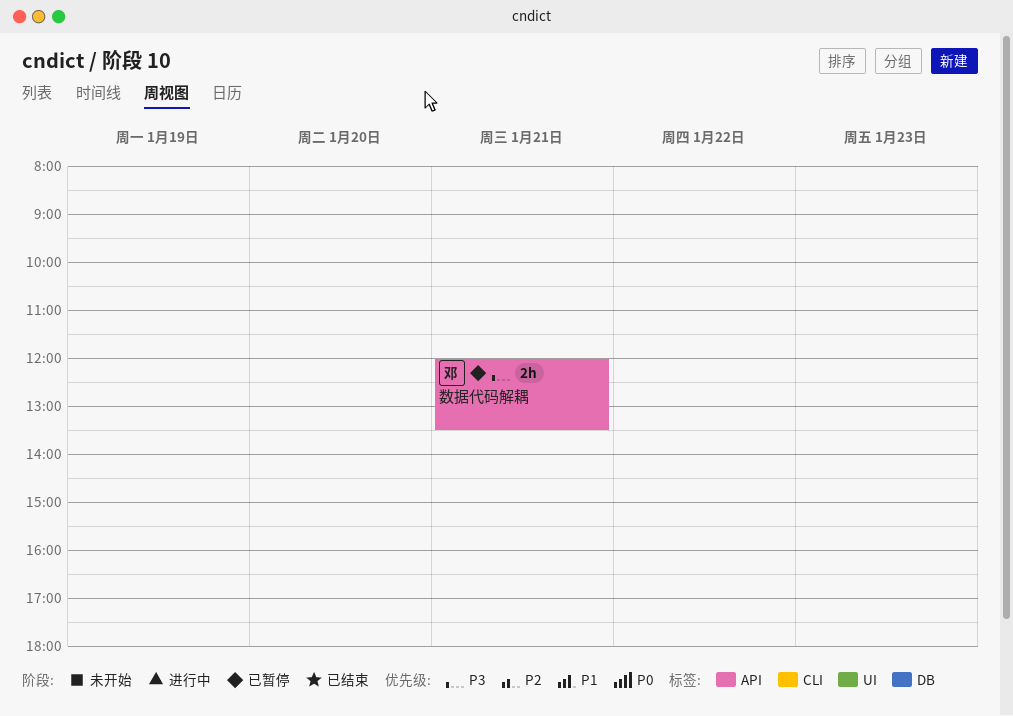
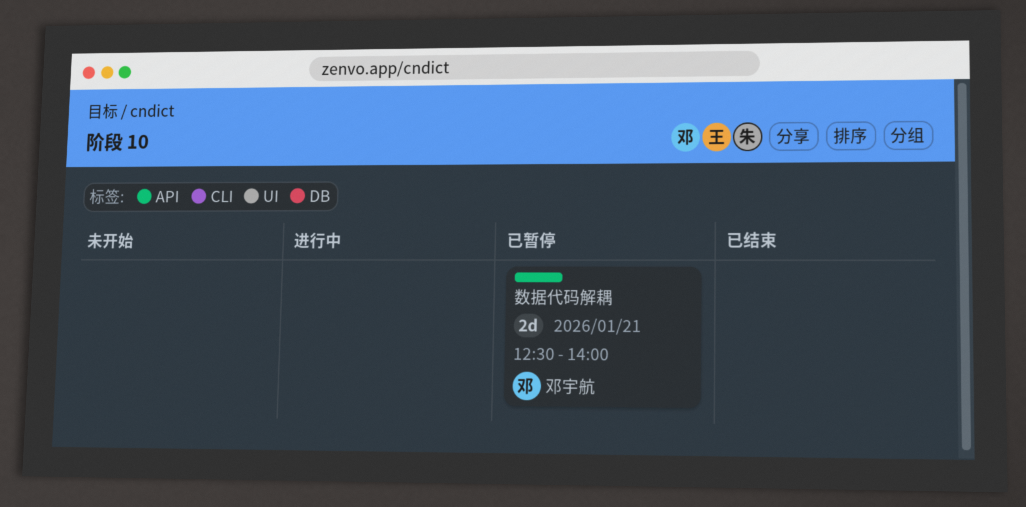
数据代码解耦, estimate: 2h -> 2d
数据代码解耦, begins: 12:00 -> 12:30
数据代码解耦, ends: 13:30 -> 14:00

